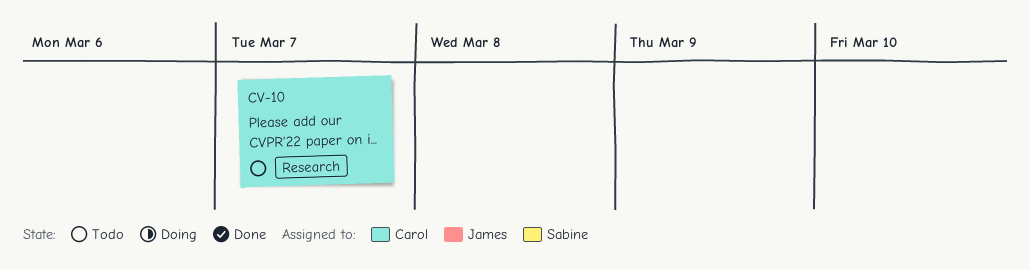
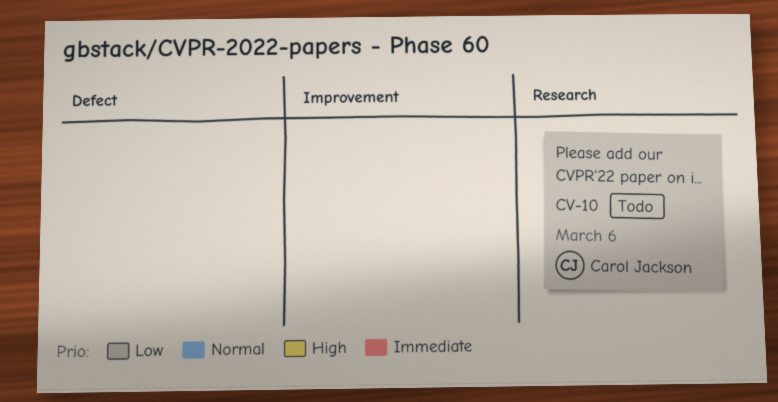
CV-10, due: Mar 7 -> Mar 6

